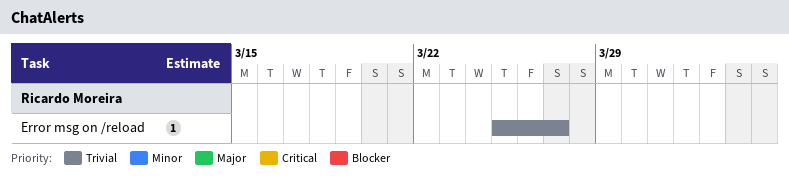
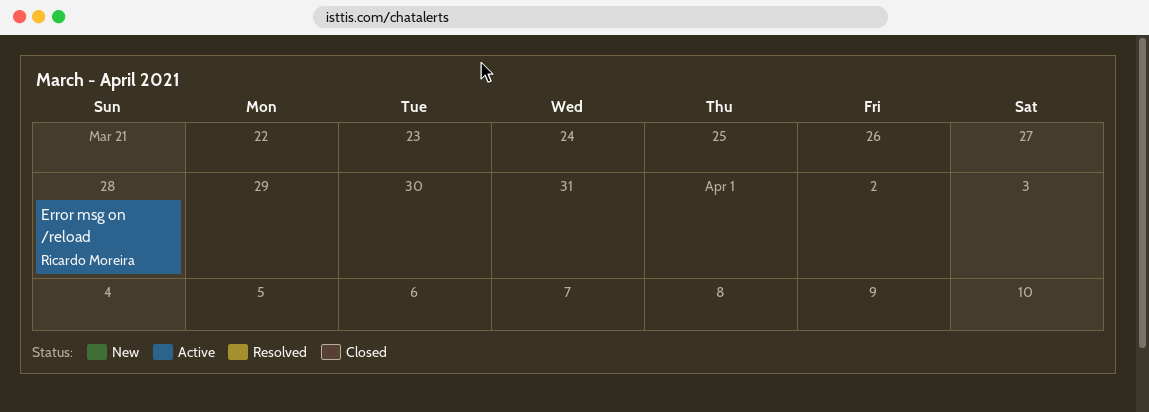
Error msg on /reload, due: Mar 27 -> Mar 28

